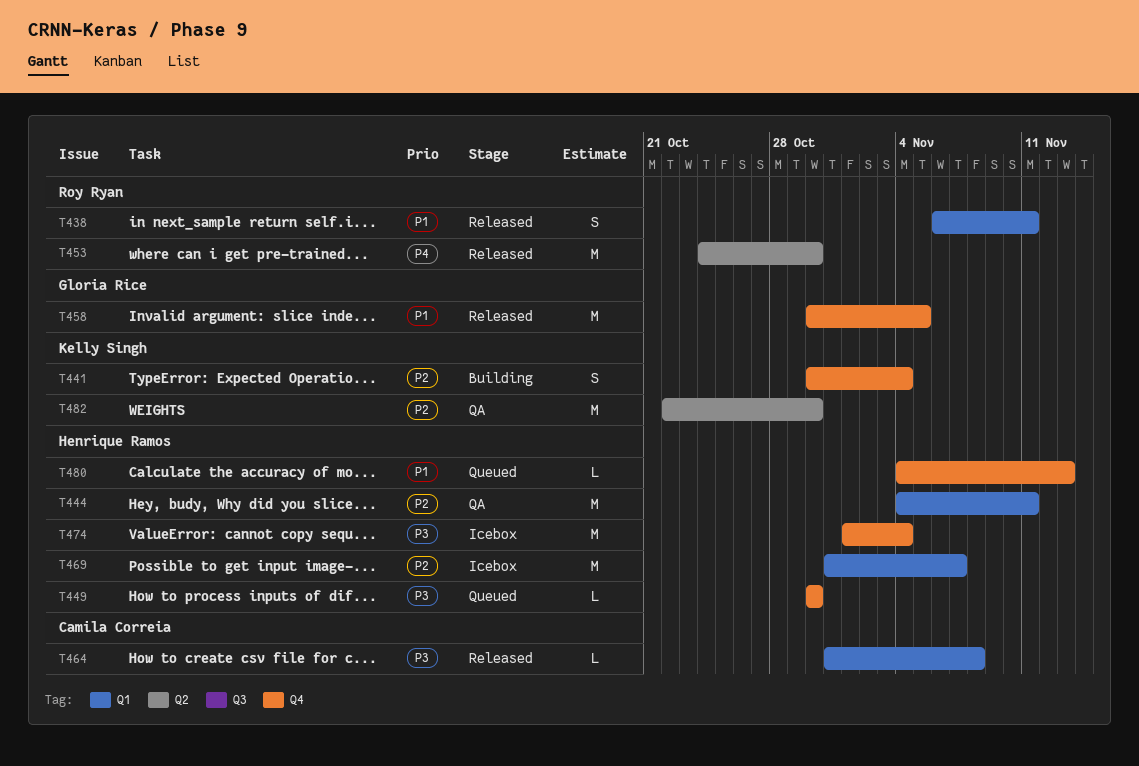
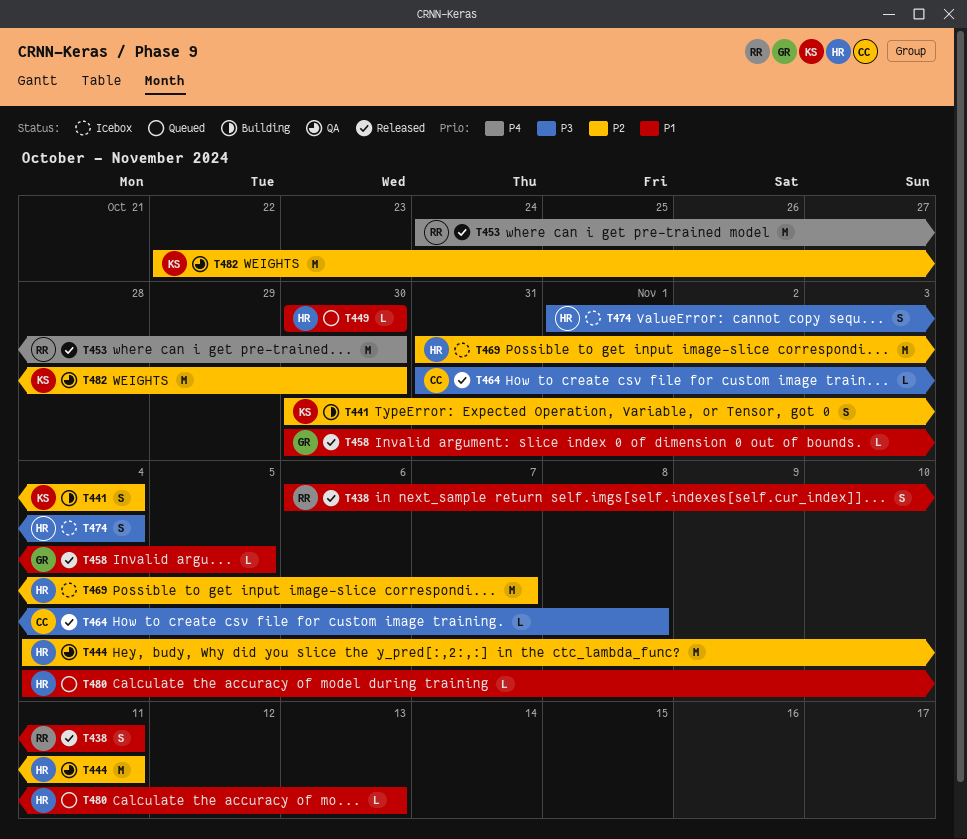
T449, priority: P3 -> P1
T458, estimate: M -> L
T474, estimate: M -> S

